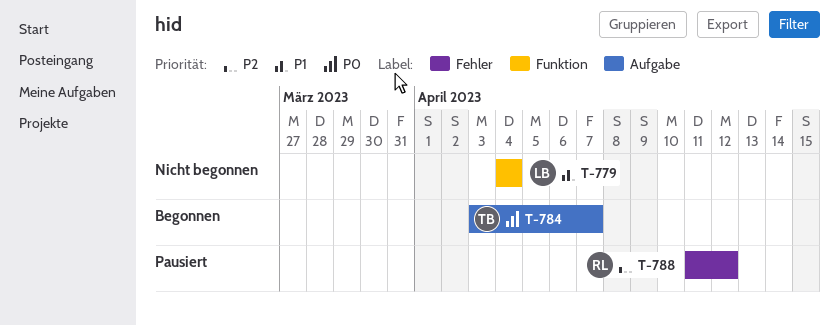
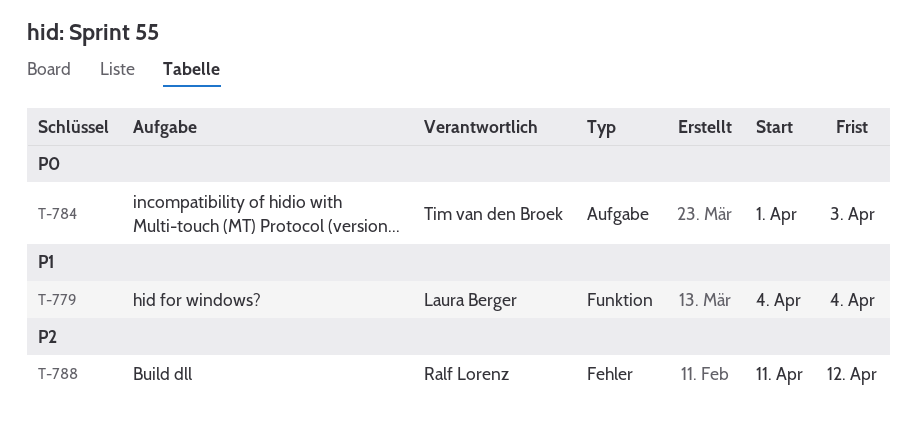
T-784, start: Apr 3 -> Apr 1
T-784, due: Apr 7 -> Apr 3

